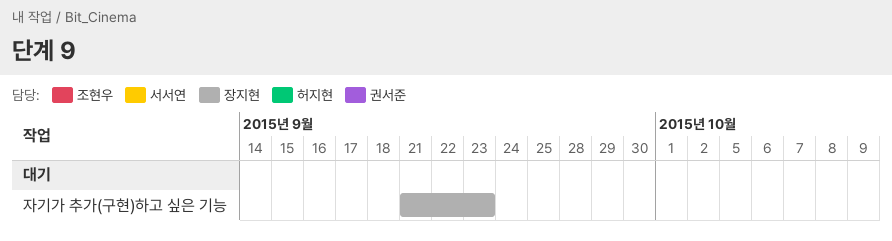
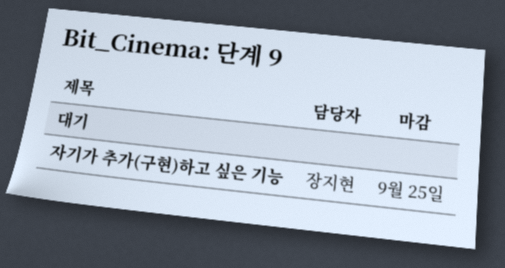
자기가 추가(구현)하고 싶은 기능, due: Sep 23 -> Sep 25

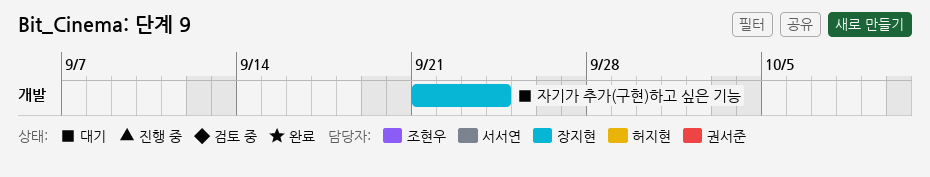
자기가 추가(구현)하고 싶은 기능, due: Sep 25 -> Sep 24

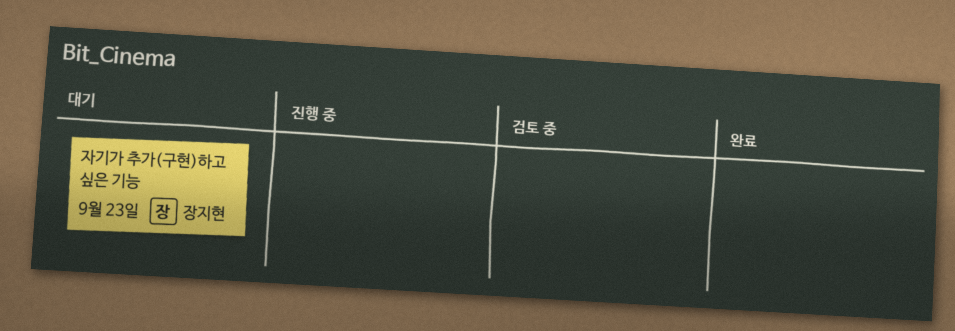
자기가 추가(구현)하고 싶은 기능, due: Sep 24 -> Sep 23

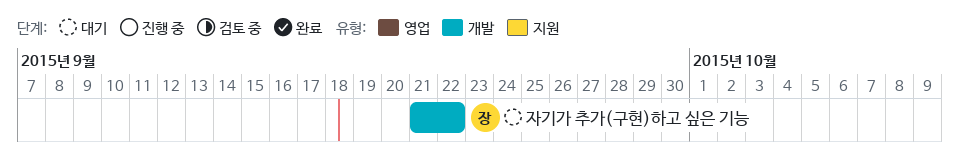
자기가 추가(구현)하고 싶은 기능, due: Sep 23 -> Sep 22

